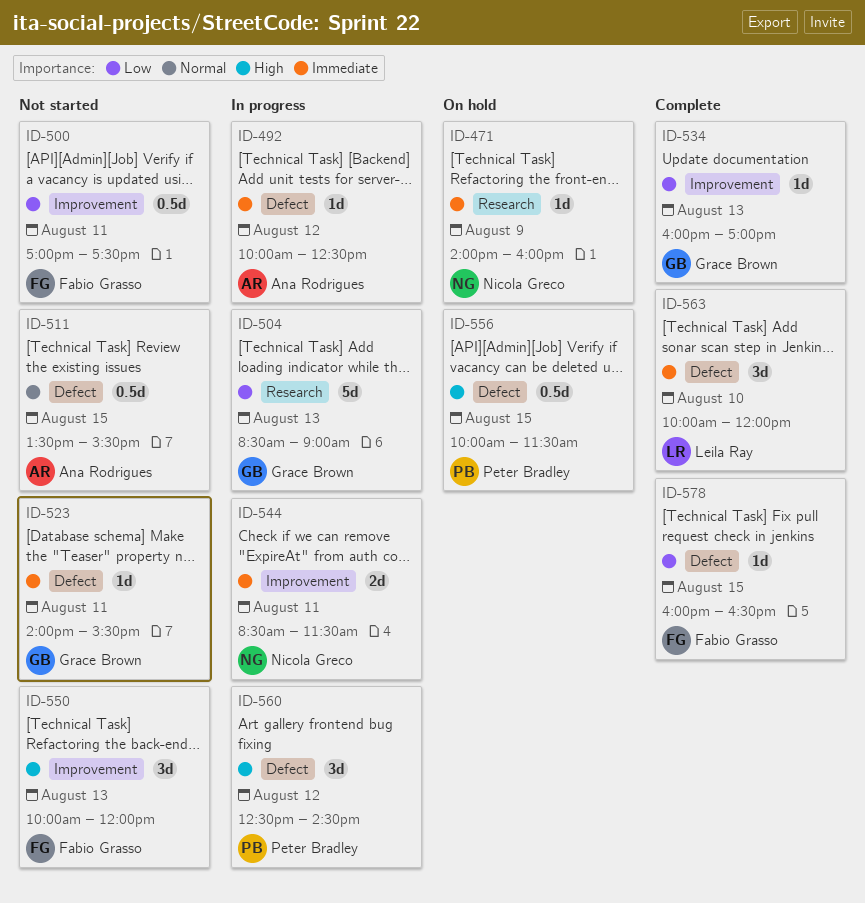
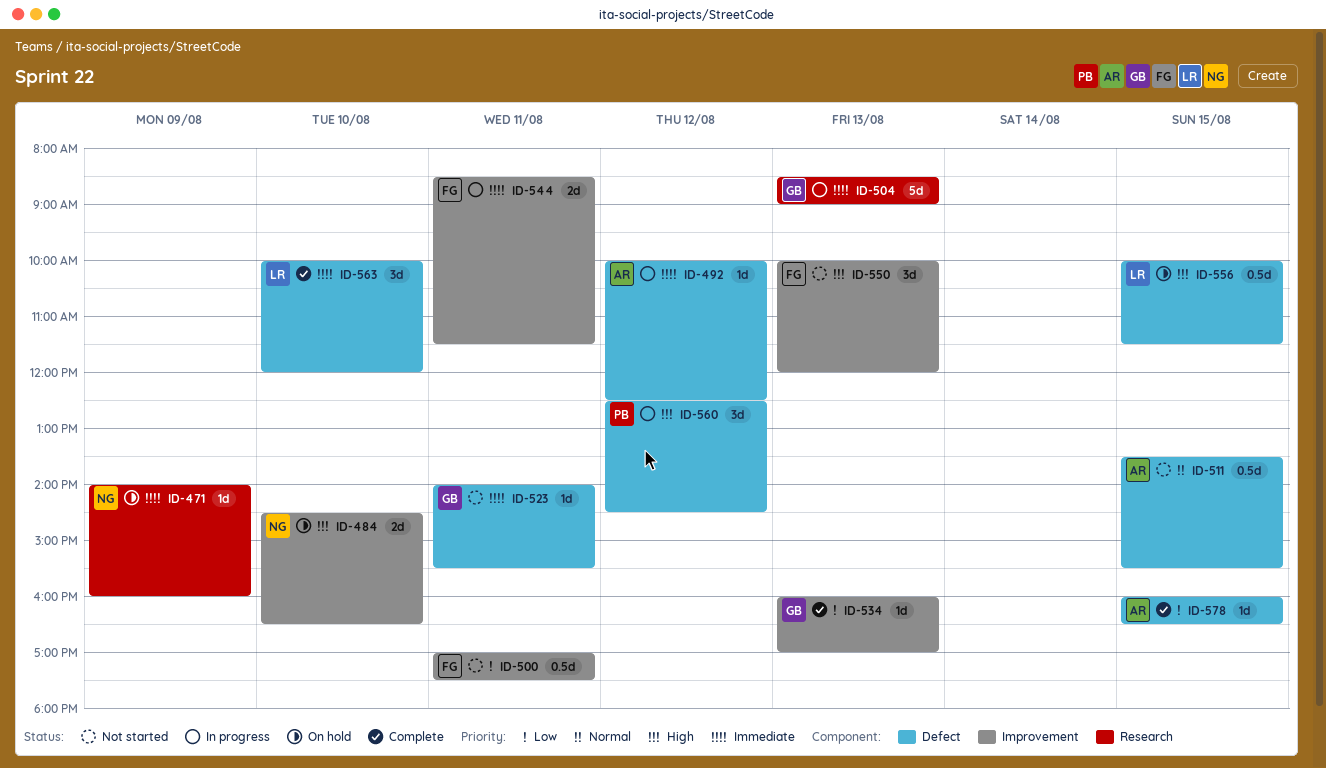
ID-484: none -> present
ID-504, priority: Low -> Immediate
ID-544, owner: Nicola Greco -> Fabio Grasso
ID-556, owner: Peter Bradley -> Leila Ray
ID-578, owner: Fabio Grasso -> Ana Rodrigues

